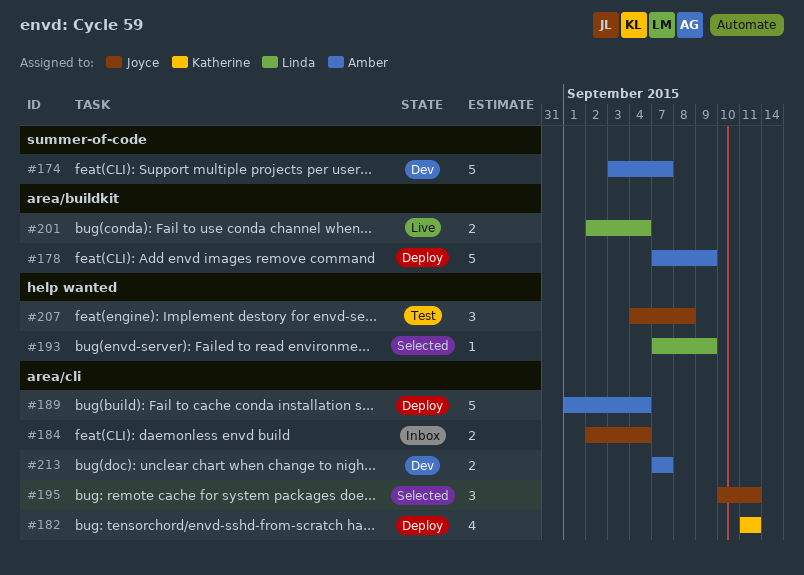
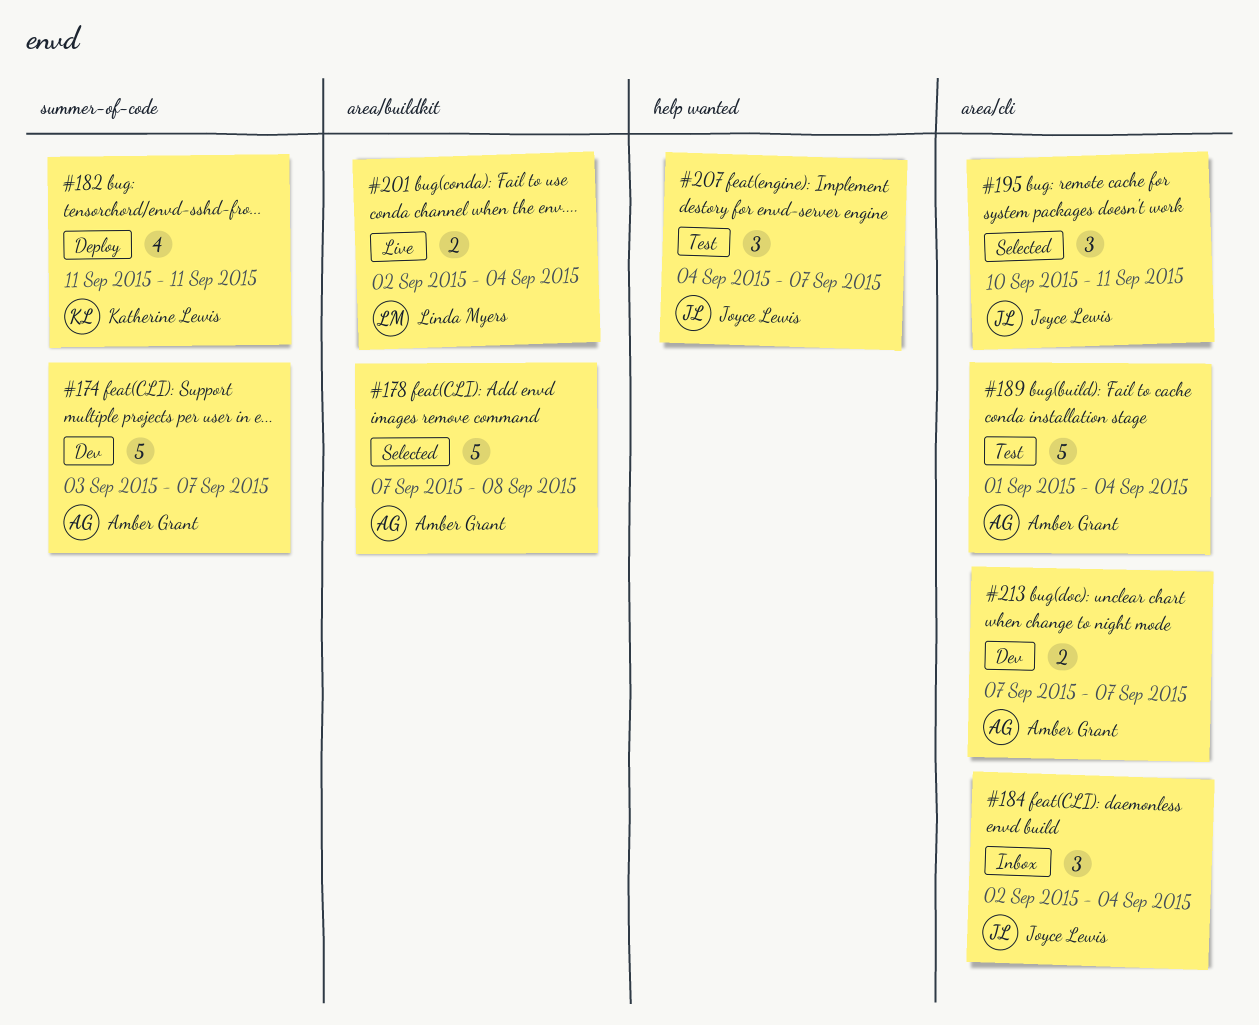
#178, status: Deploy -> Selected
#178, due: Sep 9 -> Sep 8
#182, label: area/cli -> summer-of-code
#184, estimate: 2 -> 3
#189, status: Deploy -> Test
#193: present -> none
#207, due: Sep 8 -> Sep 7

